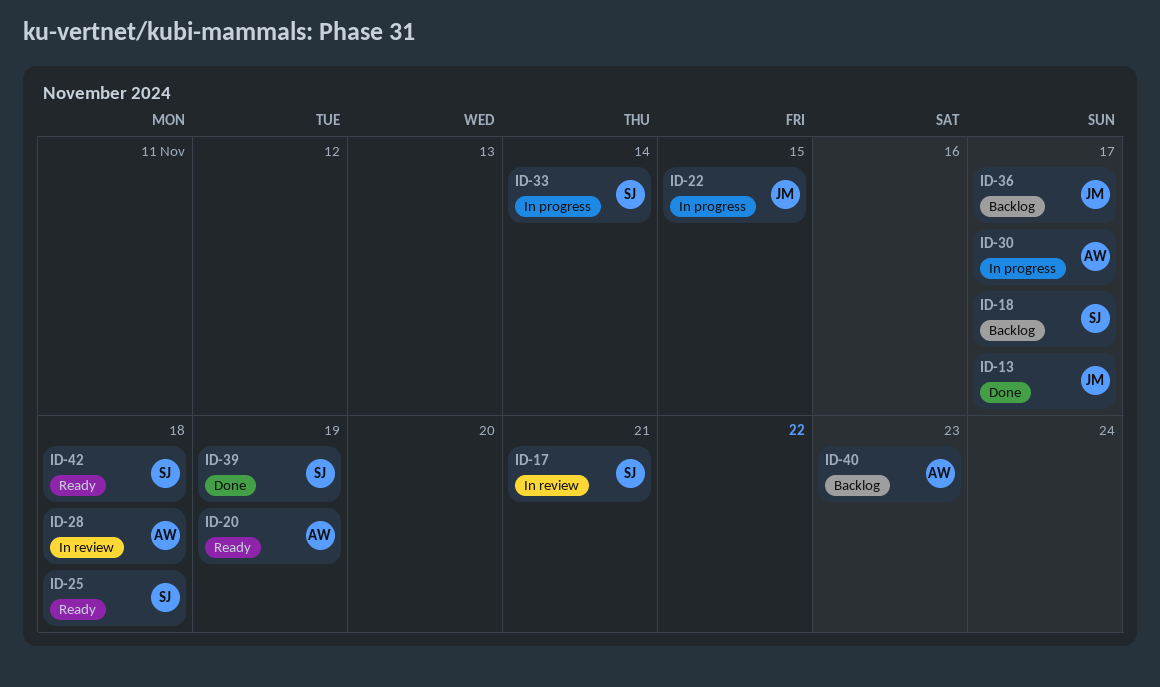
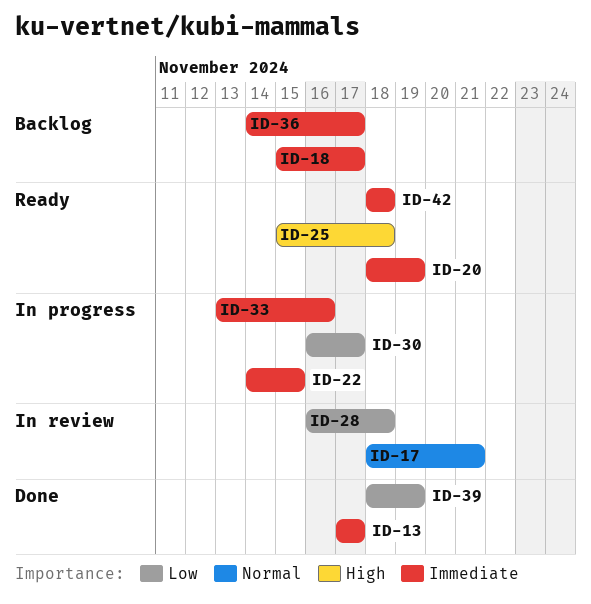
ID-33, due: Nov 14 -> Nov 16
ID-40: present -> none

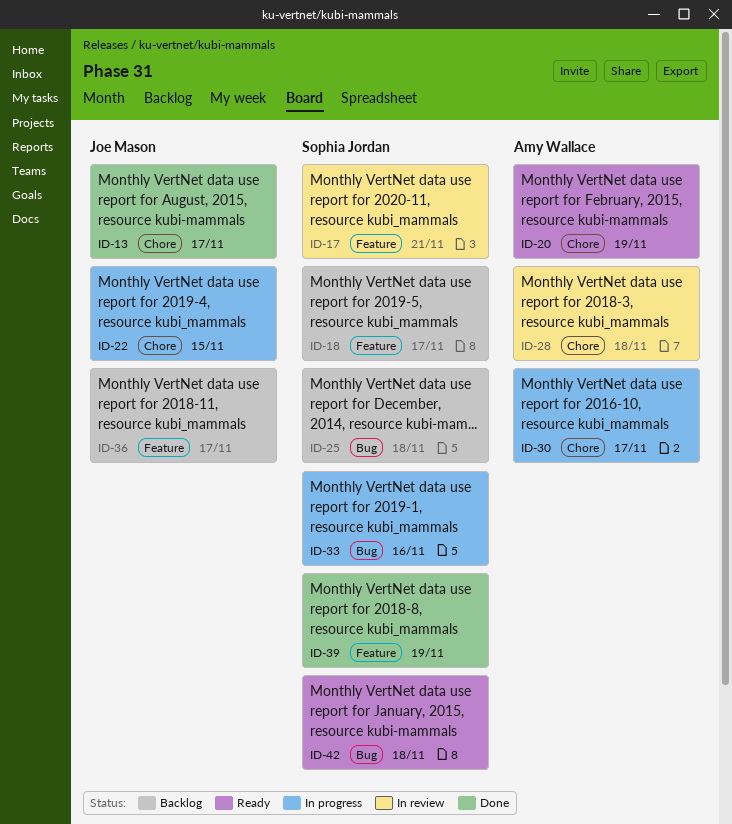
ID-25, status: Ready -> Backlog

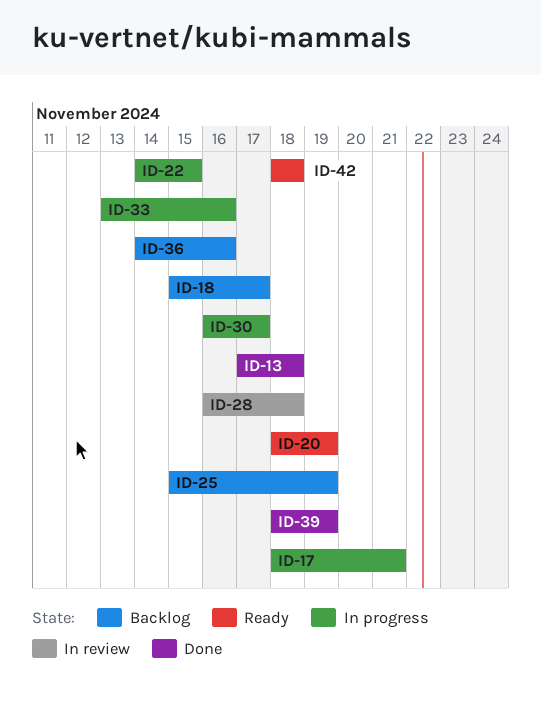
ID-13, due: Nov 17 -> Nov 18
ID-17, status: In review -> In progress
ID-25, due: Nov 18 -> Nov 19
ID-36, due: Nov 17 -> Nov 16

